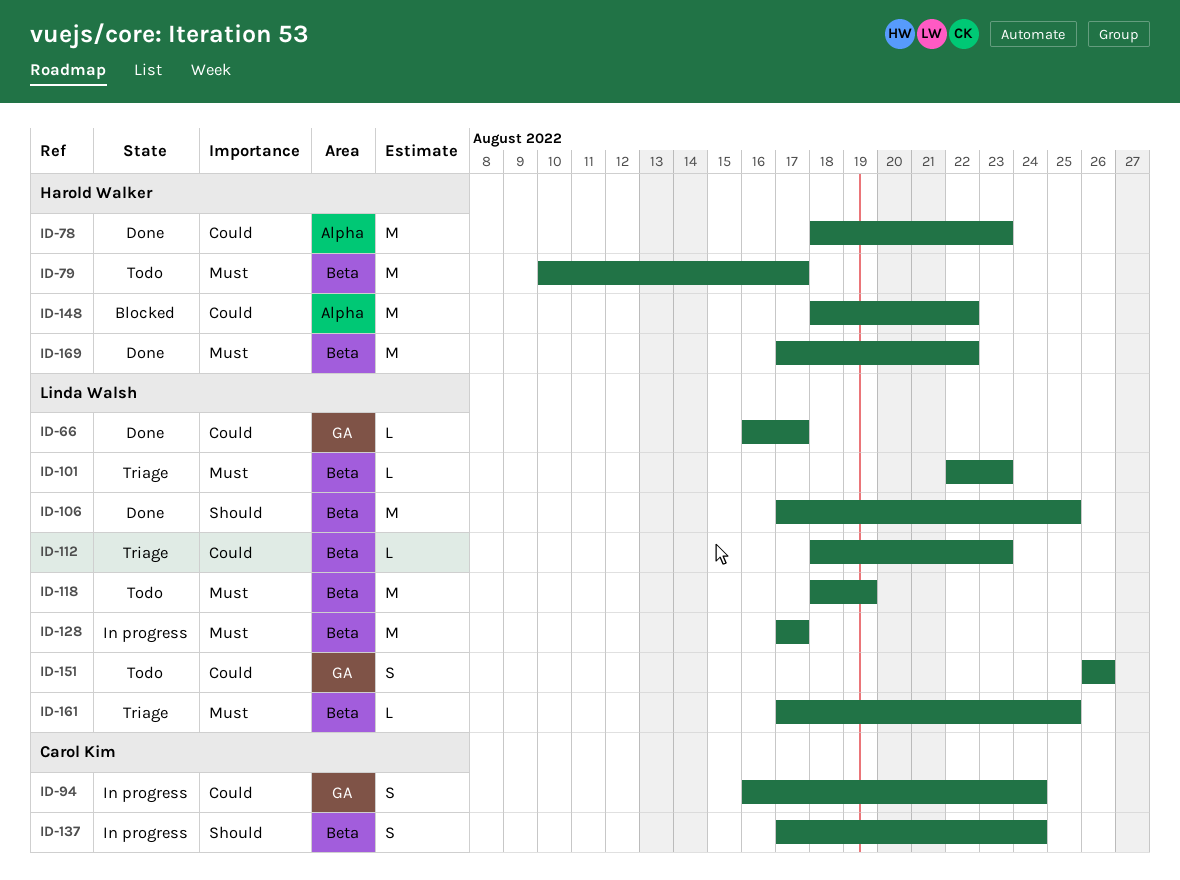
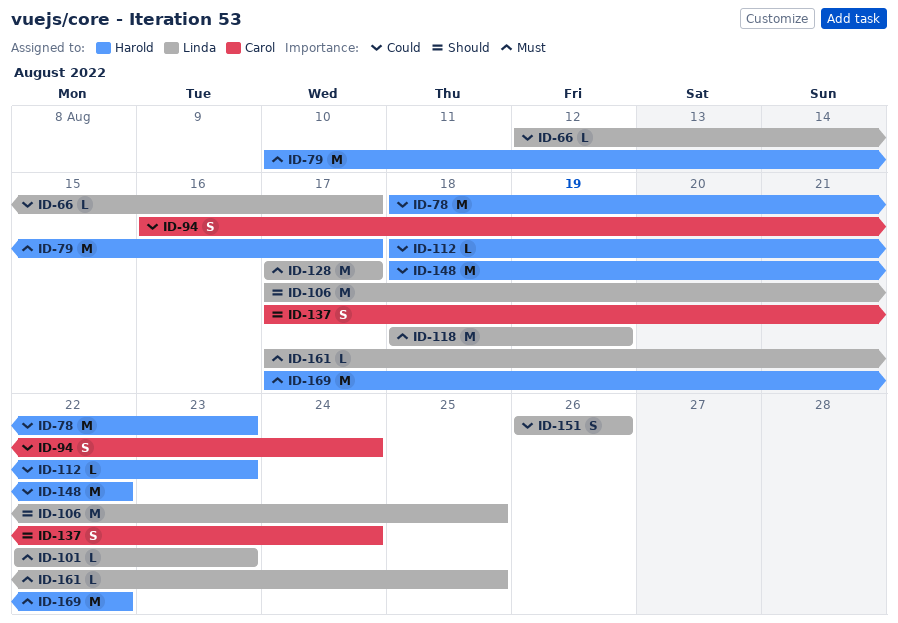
ID-66, start: Aug 16 -> Aug 12
ID-112, owner: Linda Walsh -> Harold Walker

